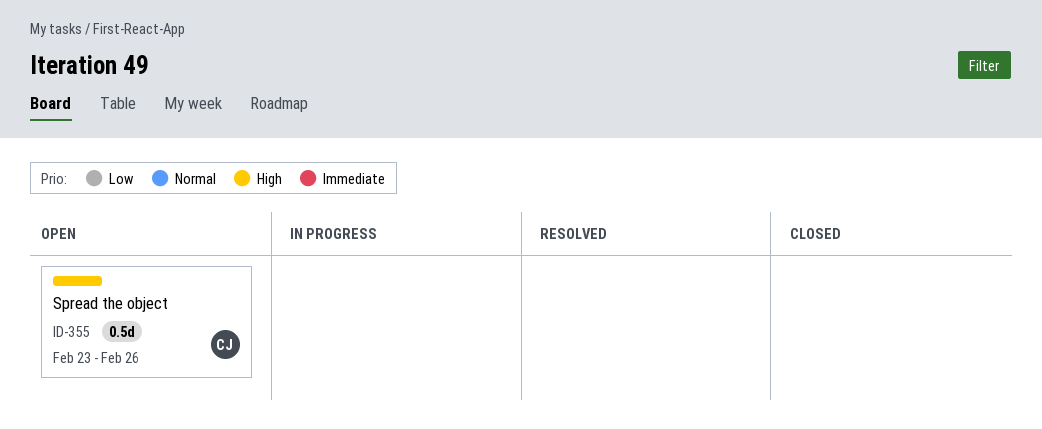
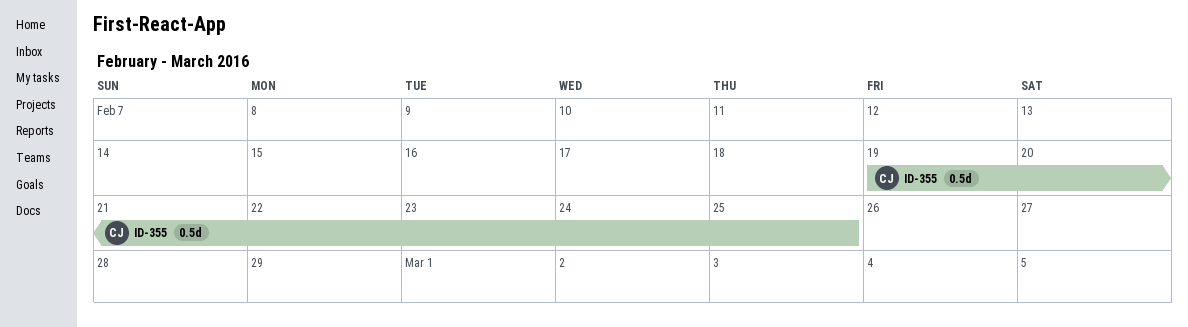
ID-355, start: Feb 23 -> Feb 19
ID-355, due: Feb 26 -> Feb 25

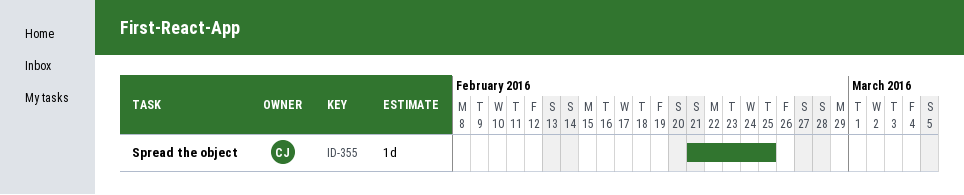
ID-355, estimate: 0.5d -> 1d
ID-355, start: Feb 19 -> Feb 21

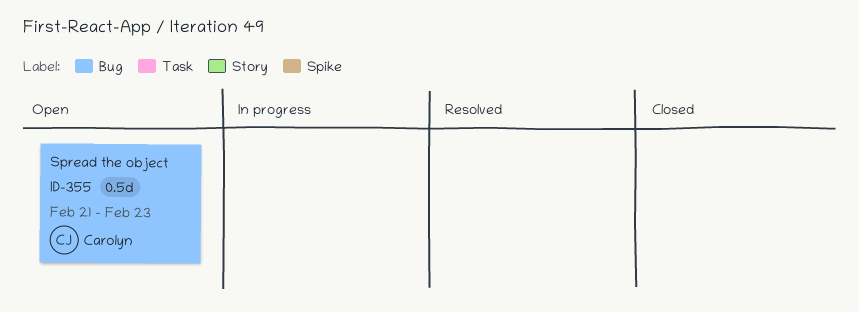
ID-355, estimate: 1d -> 0.5d
ID-355, due: Feb 25 -> Feb 23

